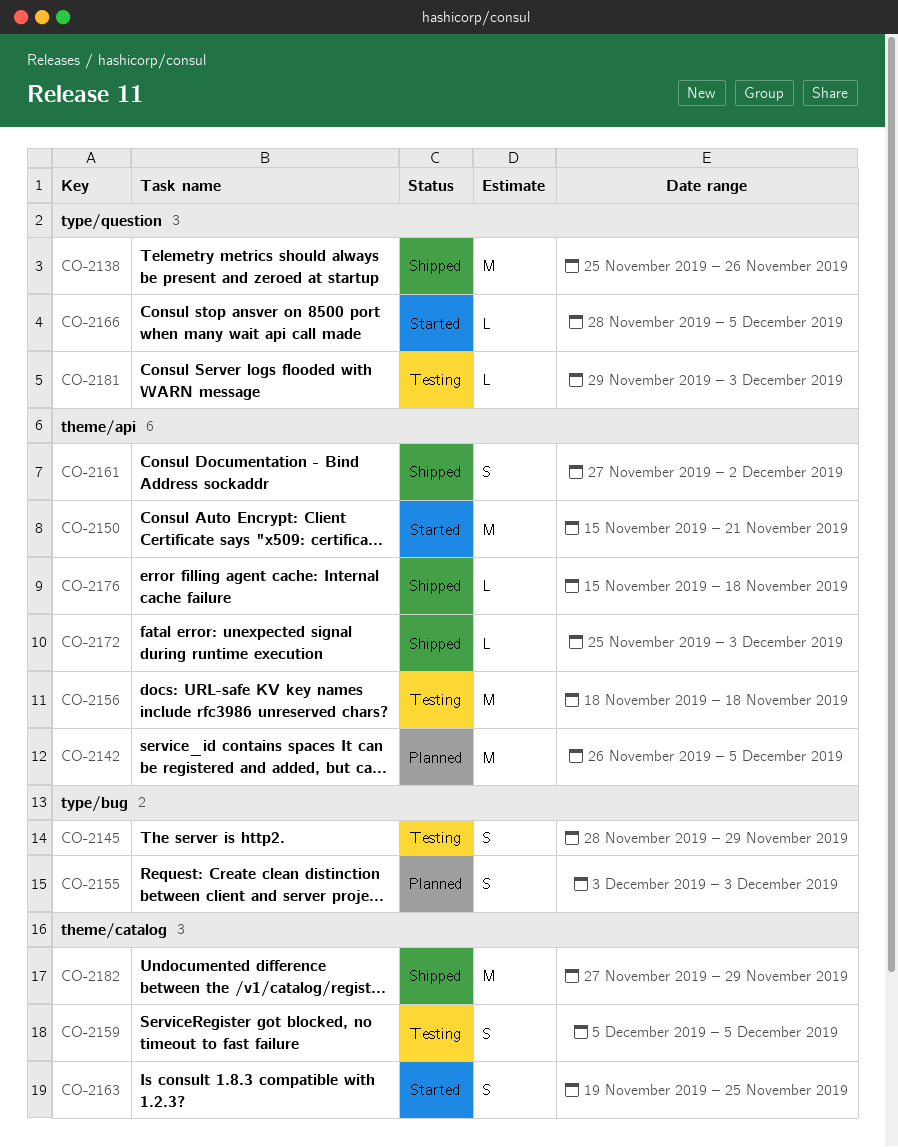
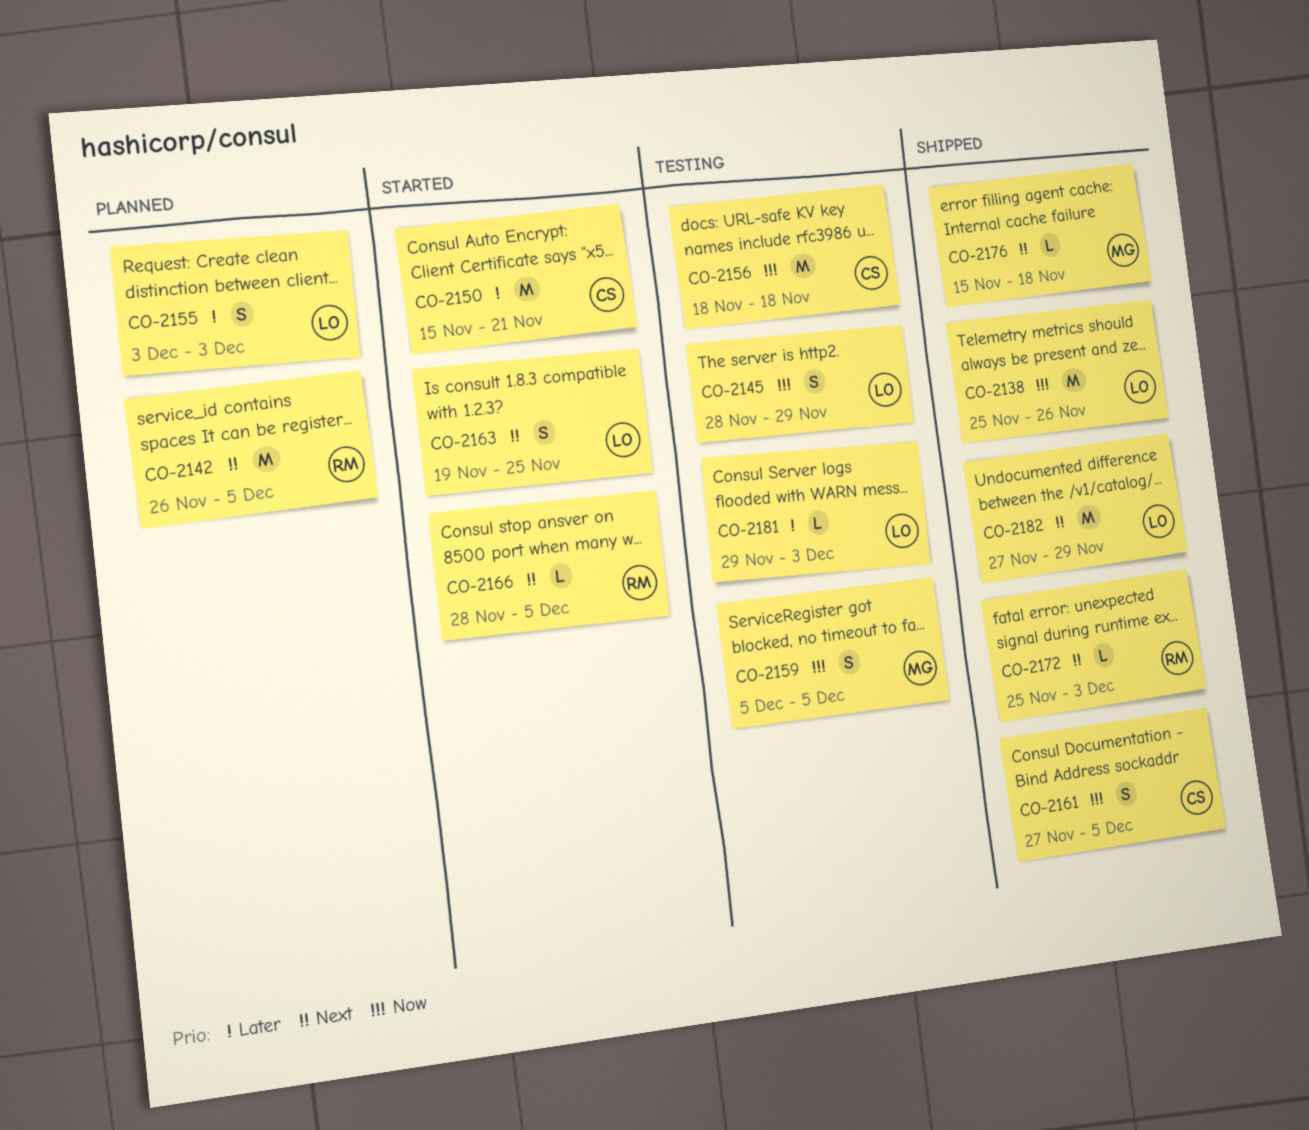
CO-2161, due: Dec 2 -> Dec 5

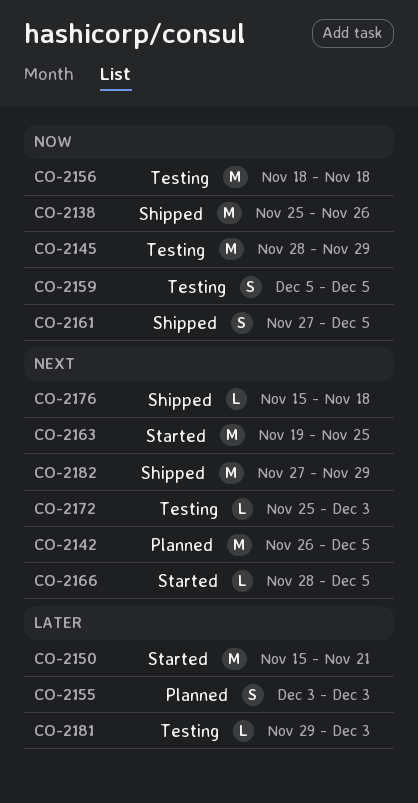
CO-2145, estimate: S -> M
CO-2163, estimate: S -> M
CO-2172, status: Shipped -> Testing

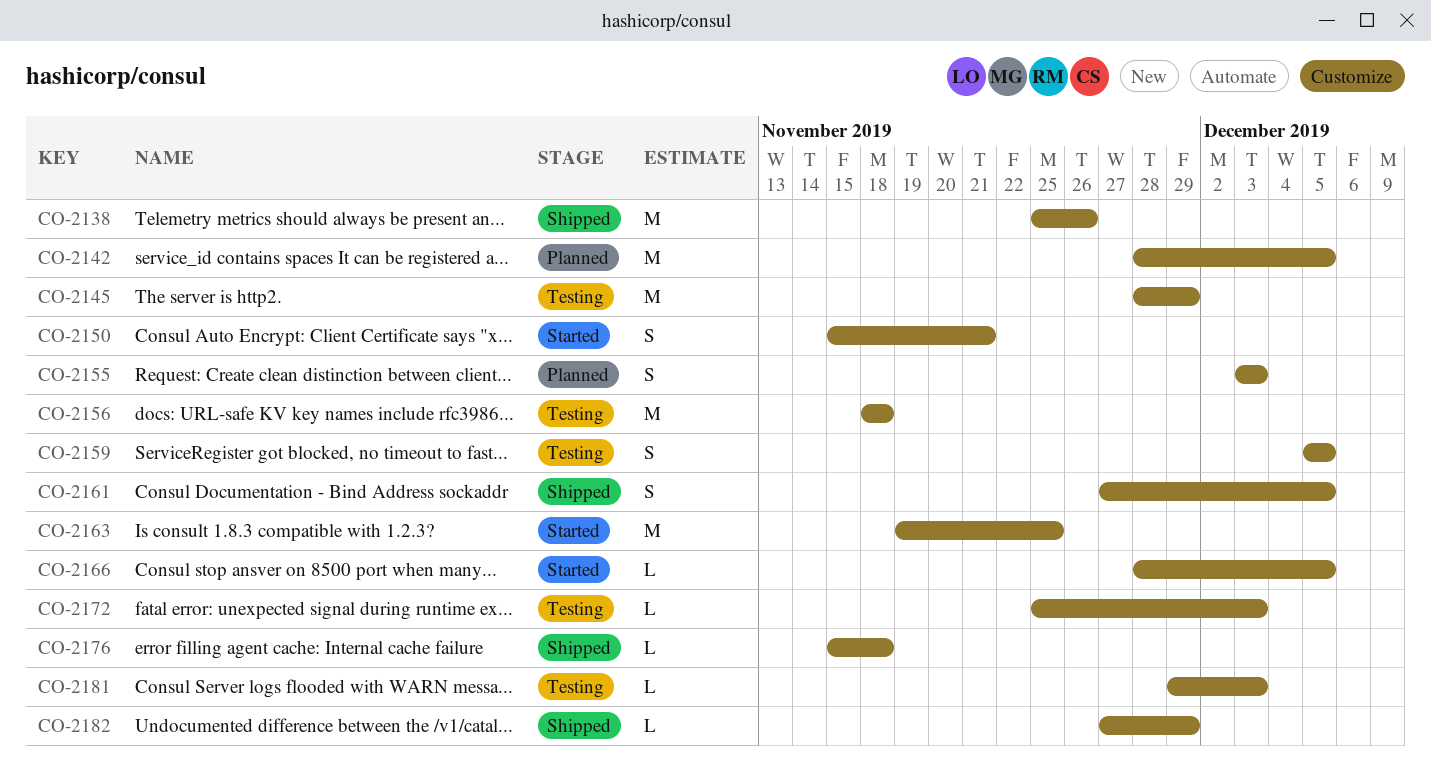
CO-2142, start: Nov 26 -> Nov 28
CO-2150, estimate: M -> S
CO-2182, estimate: M -> L

